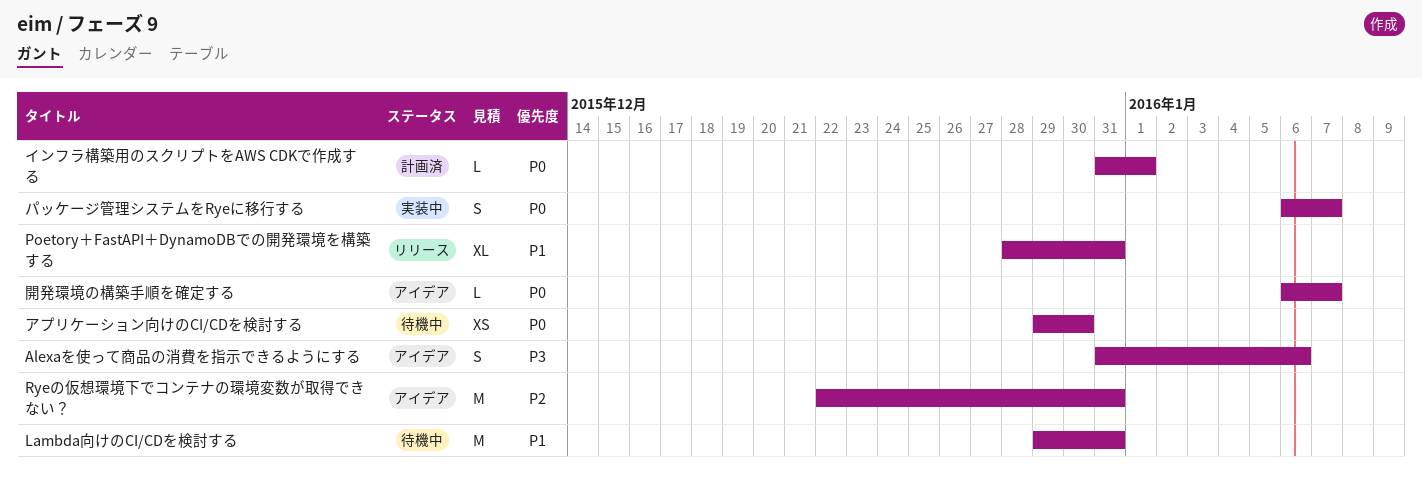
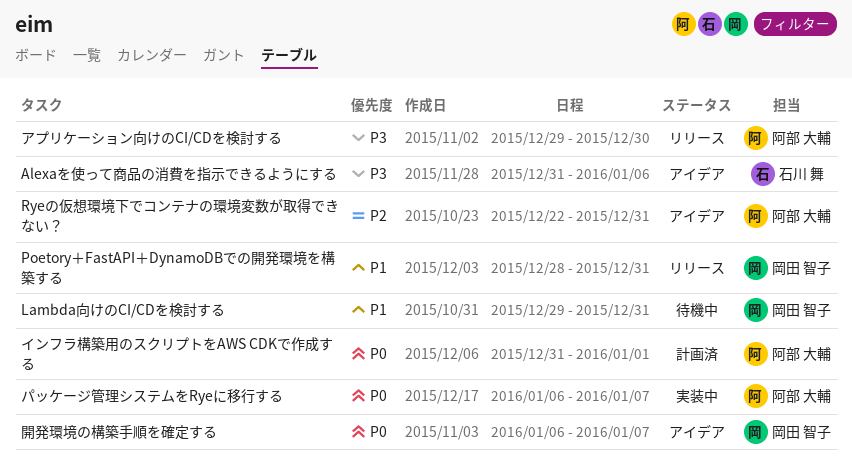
アプリケーション向けのCI/CDを検討する, status: 待機中 -> リリース
アプリケーション向けのCI/CDを検討する, priority: P0 -> P3

